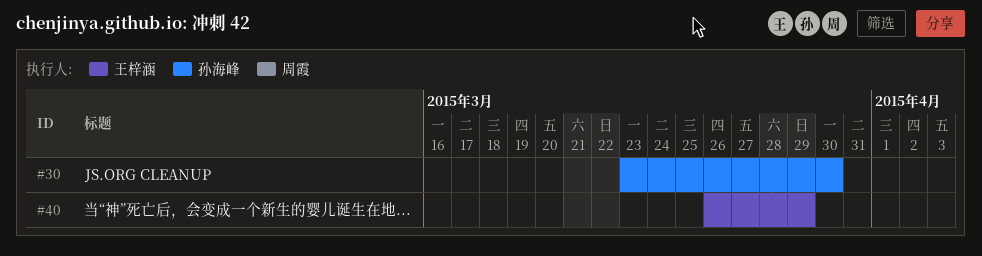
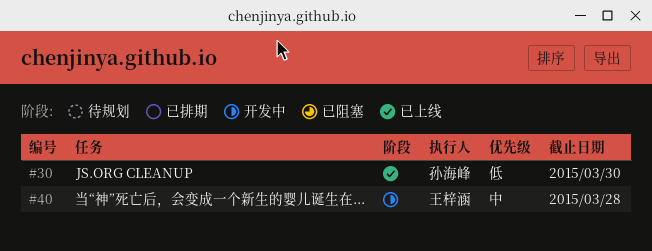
#40, due: Mar 29 -> Mar 28

